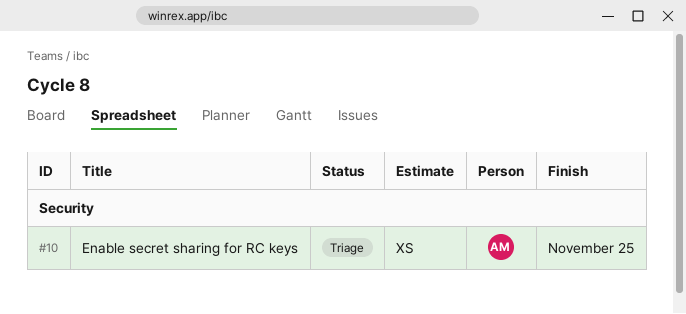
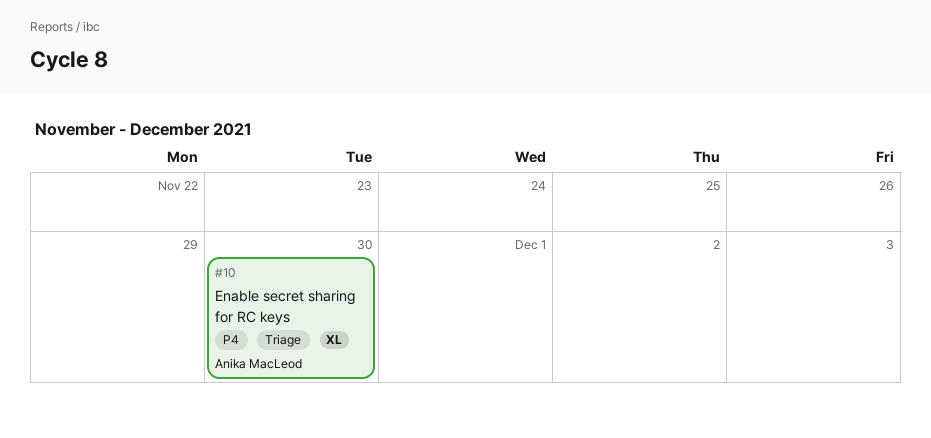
#10, estimate: XS -> XL
#10, due: Nov 25 -> Nov 30

